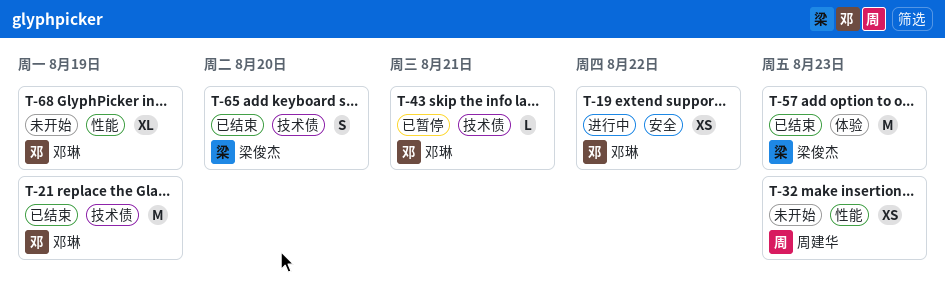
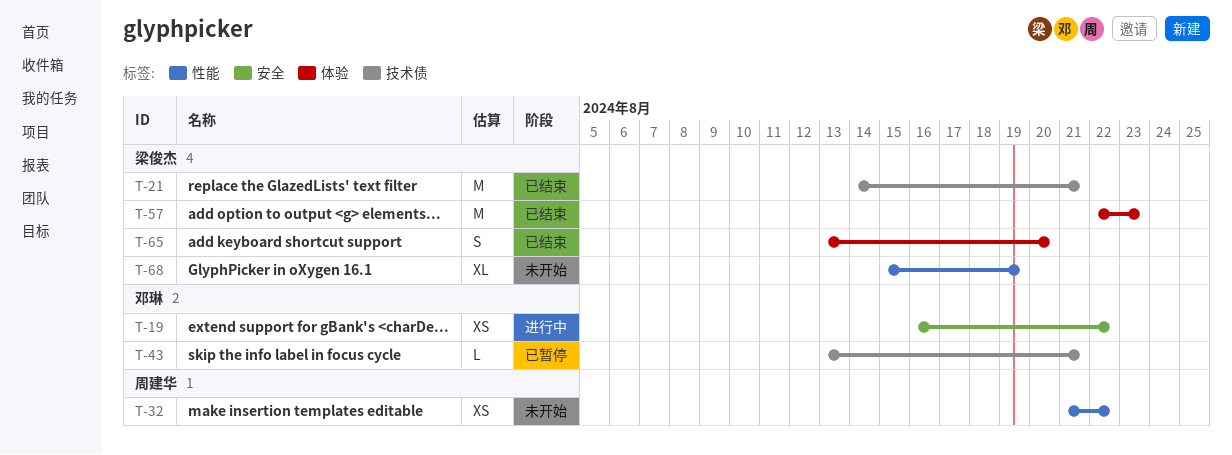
T-21, owner: 邓琳 -> 梁俊杰
T-21, due: Aug 19 -> Aug 21
T-32, due: Aug 23 -> Aug 22
T-65, label: 技术债 -> 体验
T-68, owner: 邓琳 -> 梁俊杰

